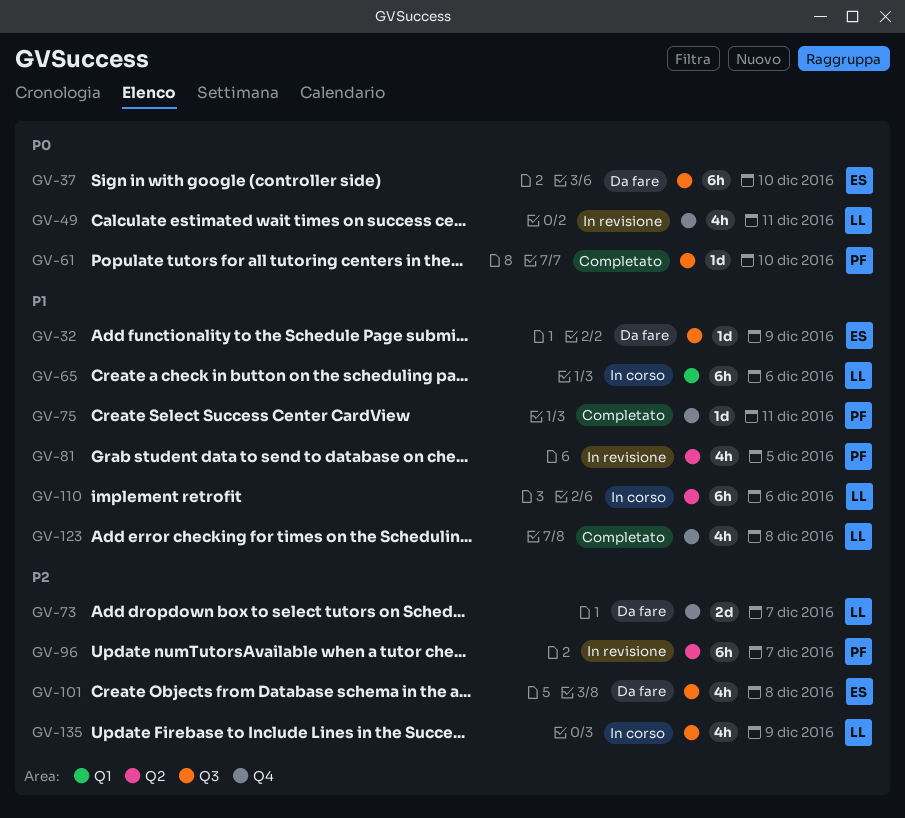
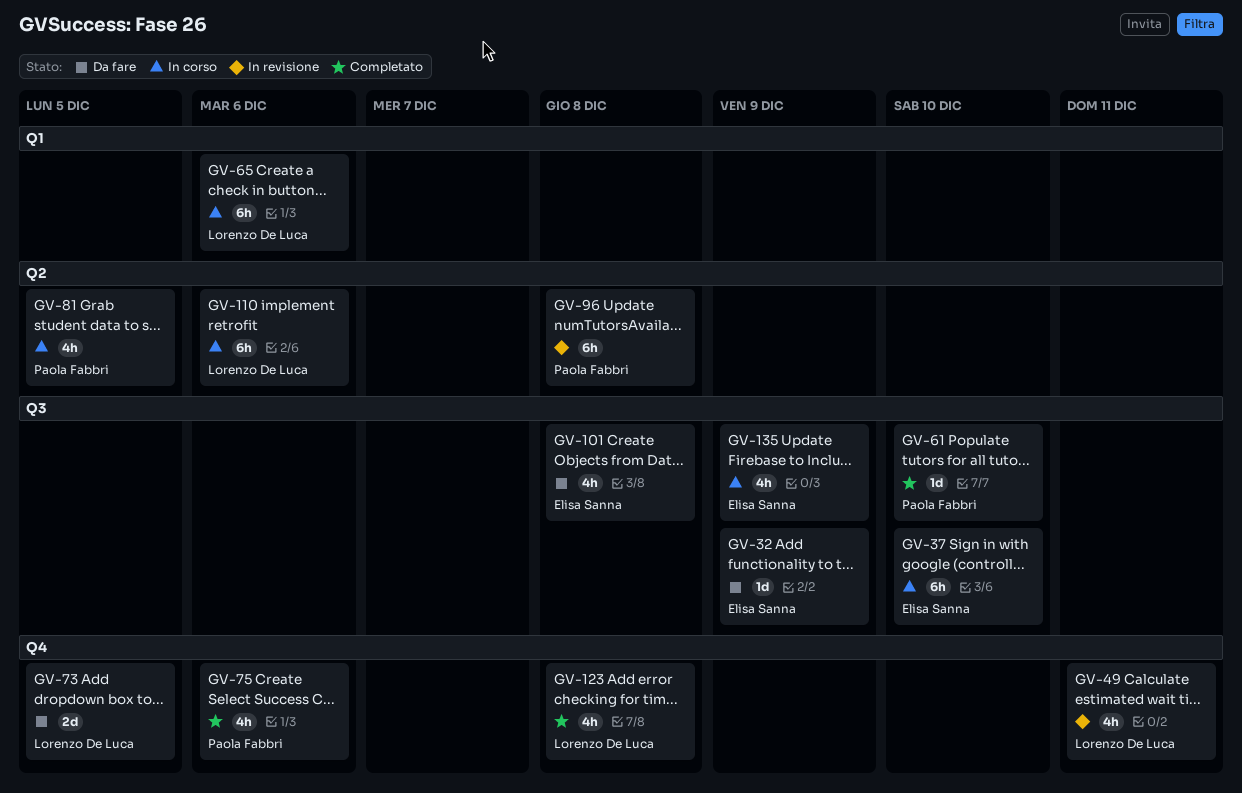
GV-37, status: Da fare -> In corso
GV-73, due: Dec 7 -> Dec 5
GV-75, estimate: 1d -> 4h
GV-75, due: Dec 11 -> Dec 6
GV-81, status: In revisione -> In corso
GV-96, due: Dec 7 -> Dec 8
GV-135, owner: Lorenzo De Luca -> Elisa Sanna

